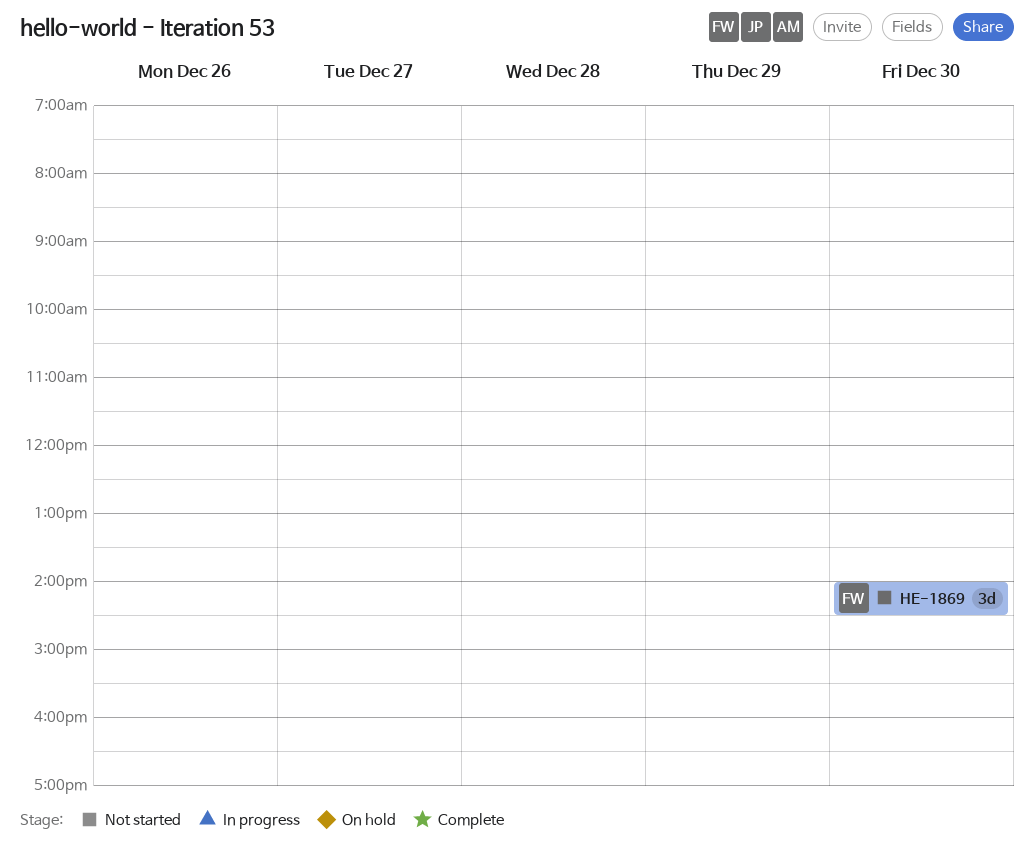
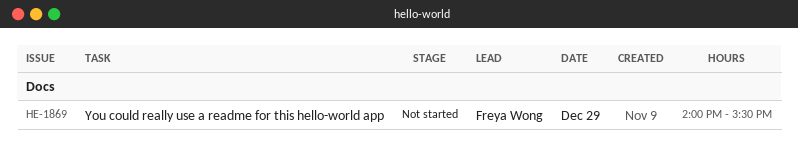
HE-1869, day: Dec 30 -> Dec 29
HE-1869, ends: 14:30 -> 15:30

